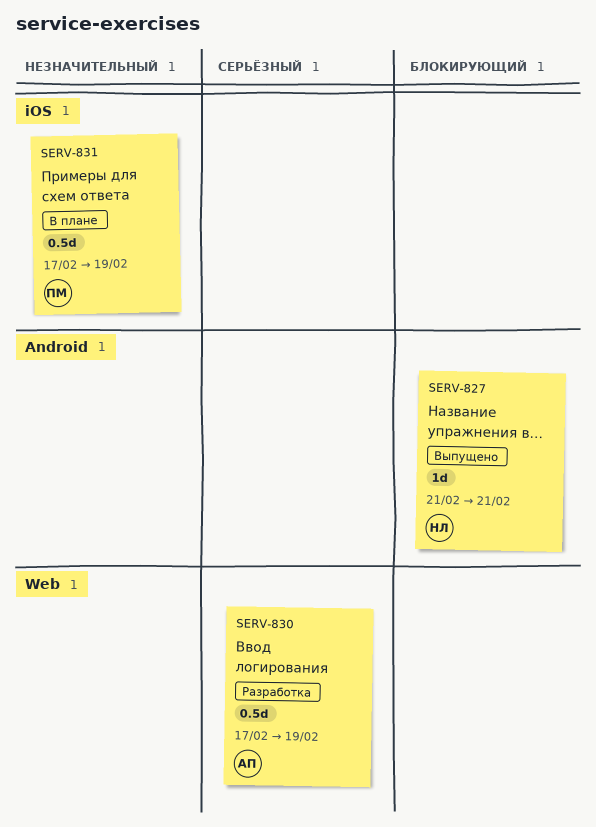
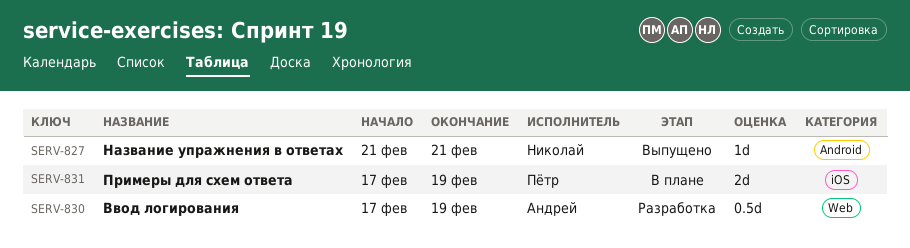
SERV-831, estimate: 0.5d -> 2d

